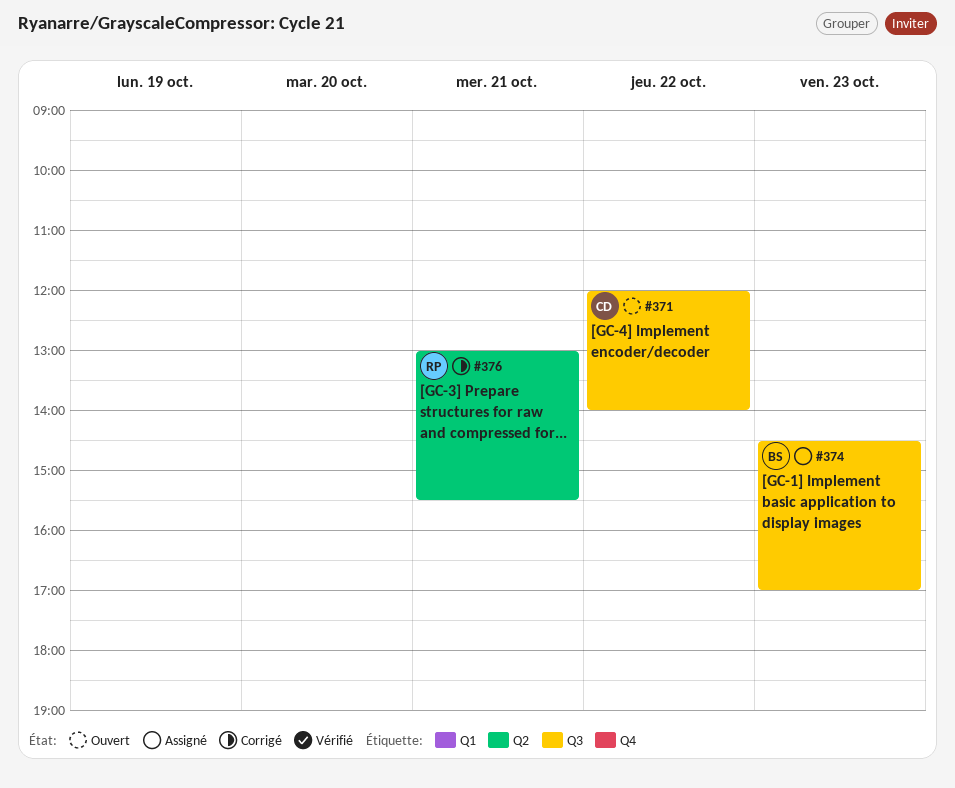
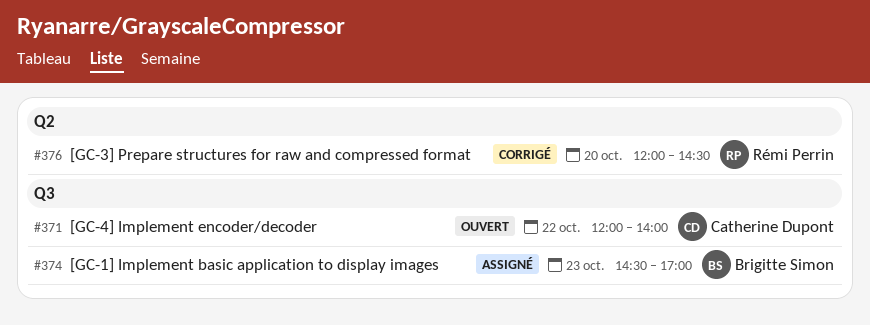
#376, day: Oct 21 -> Oct 20
#376, begins: 13:00 -> 12:00
#376, ends: 15:30 -> 14:30

